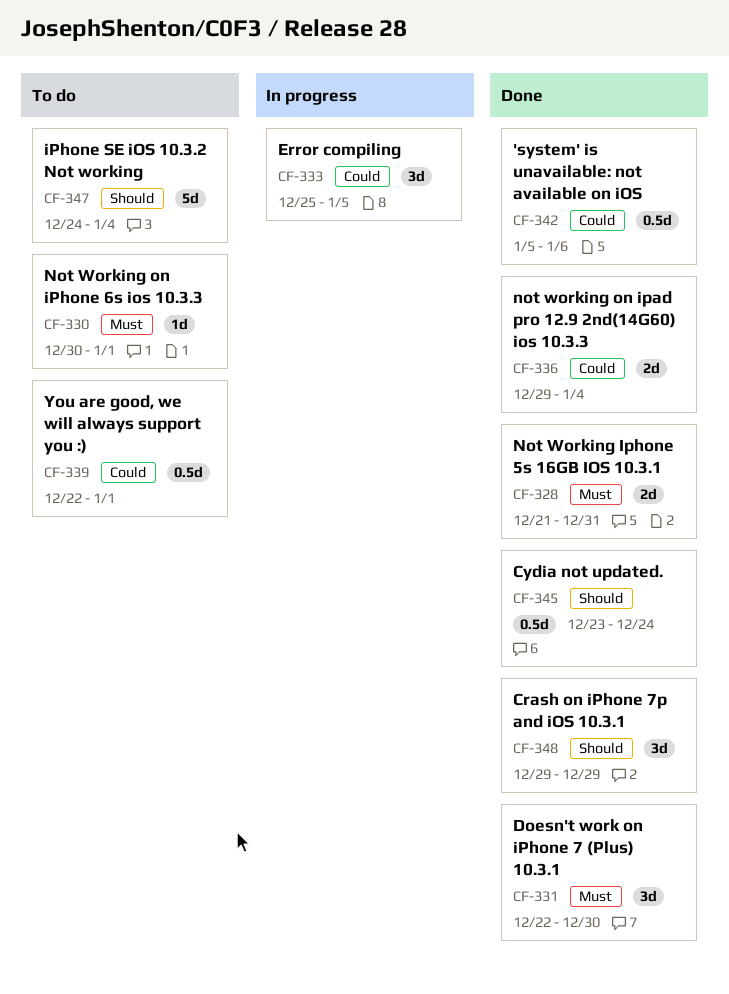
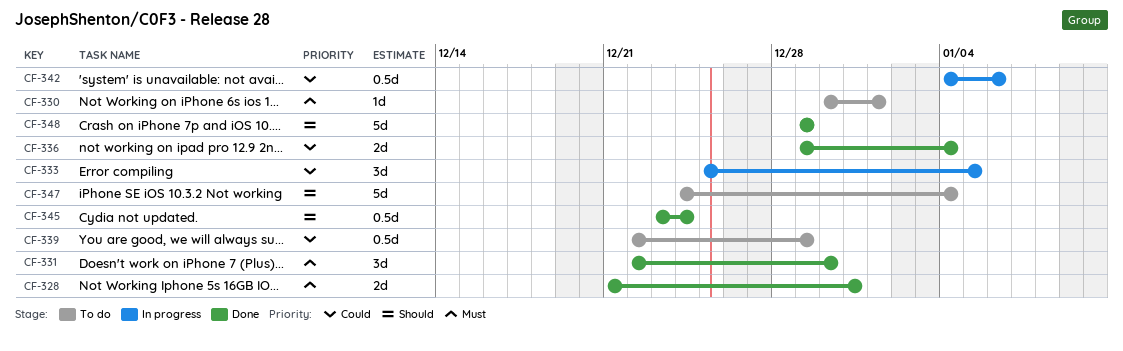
CF-339, due: Jan 1 -> Dec 29
CF-342, status: Done -> In progress
CF-342, start: Jan 5 -> Jan 4
CF-348, estimate: 3d -> 5d

